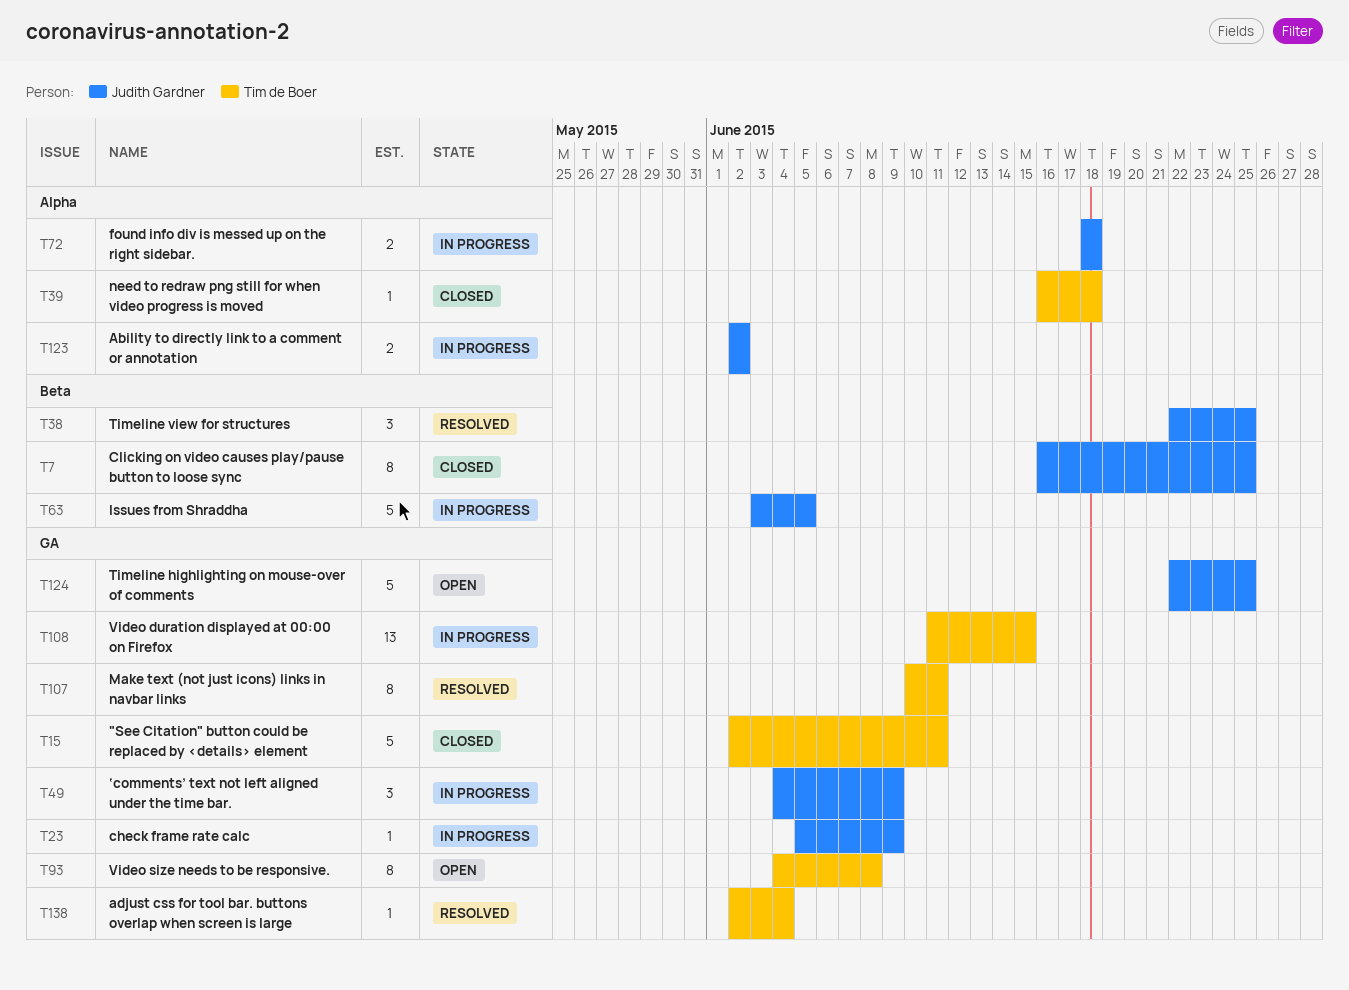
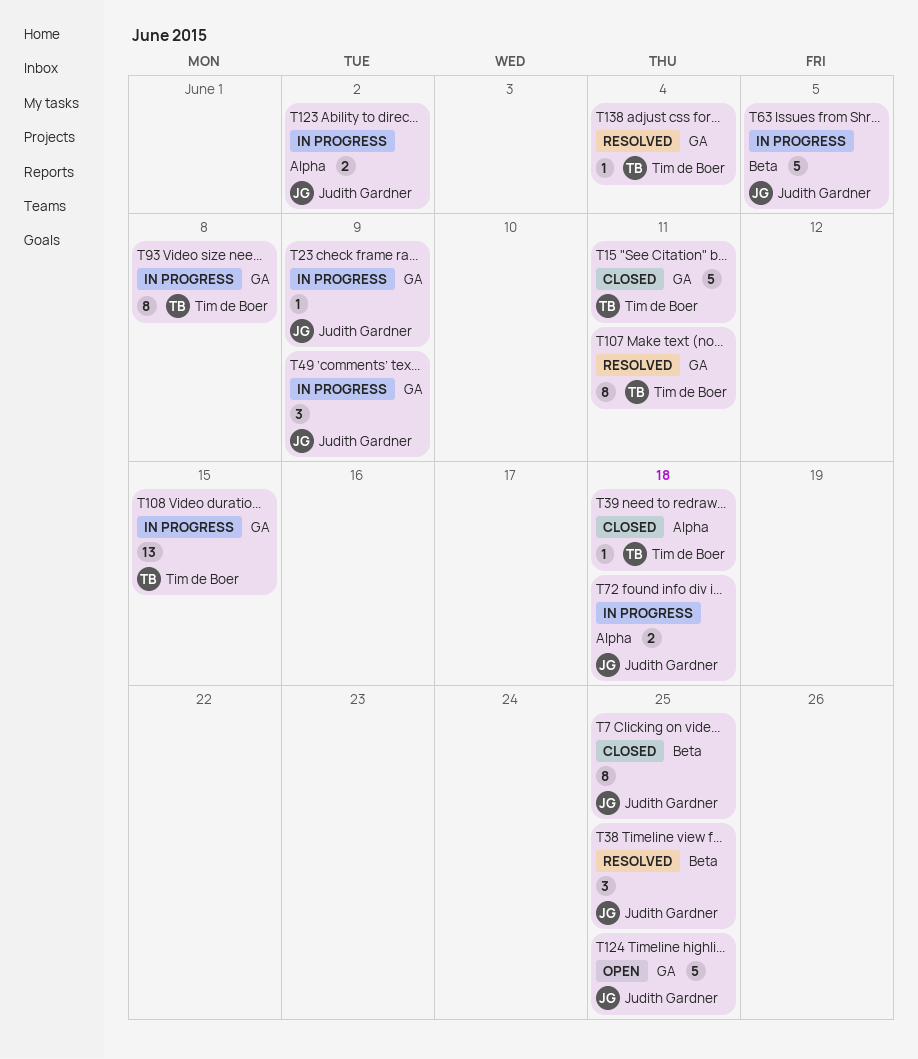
T93, status: Open -> In progress

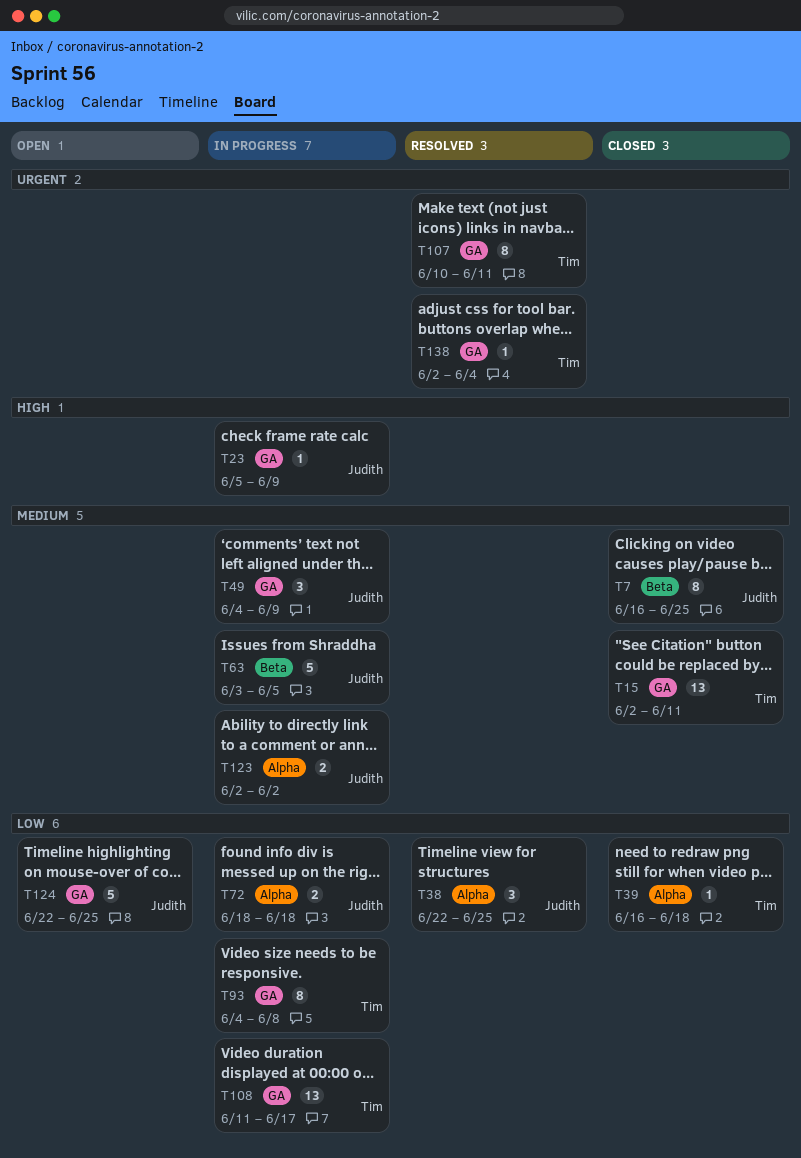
T15, estimate: 5 -> 13
T38, label: Beta -> Alpha
T108, due: Jun 15 -> Jun 17

